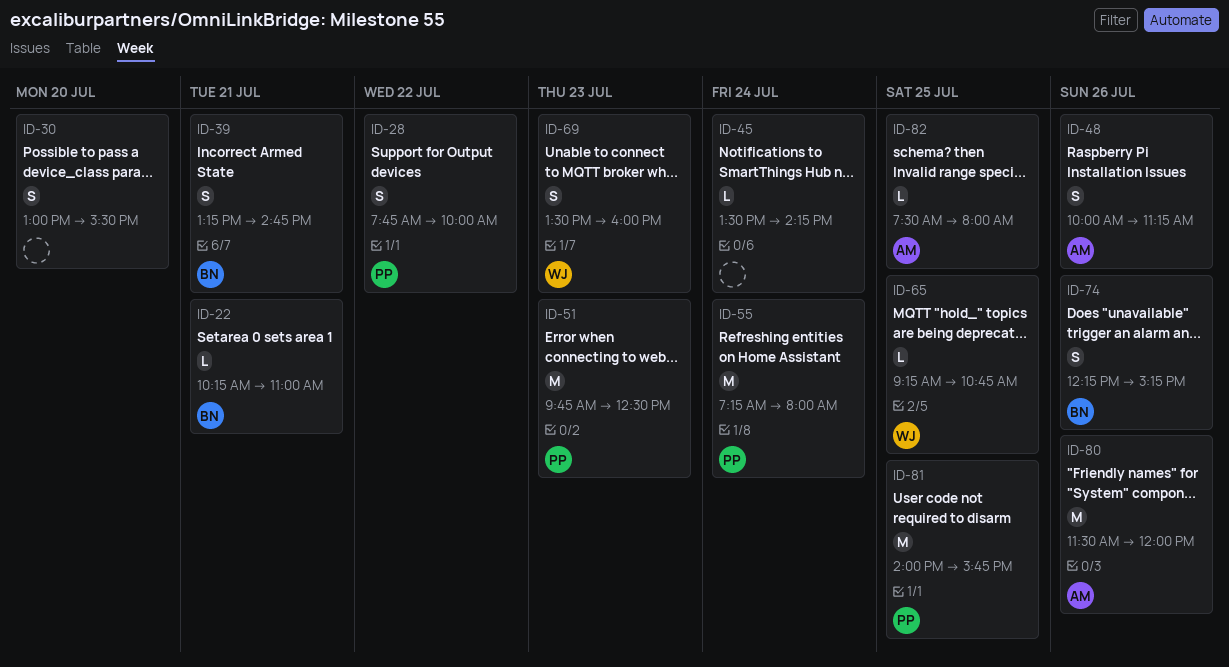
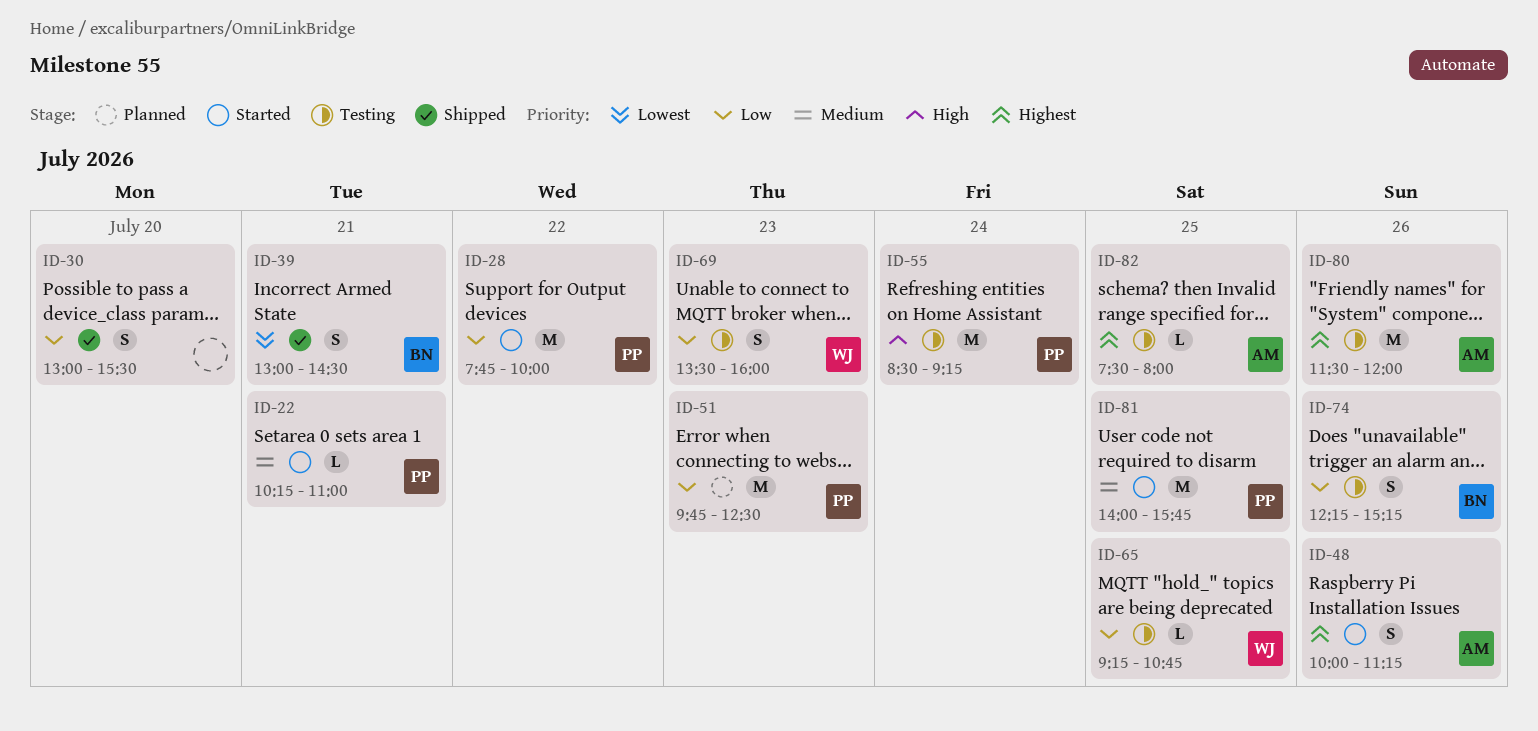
ID-22, owner: BN -> PP
ID-28, estimate: S -> M
ID-39, begins: 13:15 -> 13:00
ID-39, ends: 14:45 -> 14:30
ID-45: present -> none
ID-55, begins: 07:15 -> 08:30
ID-55, ends: 08:00 -> 09:15

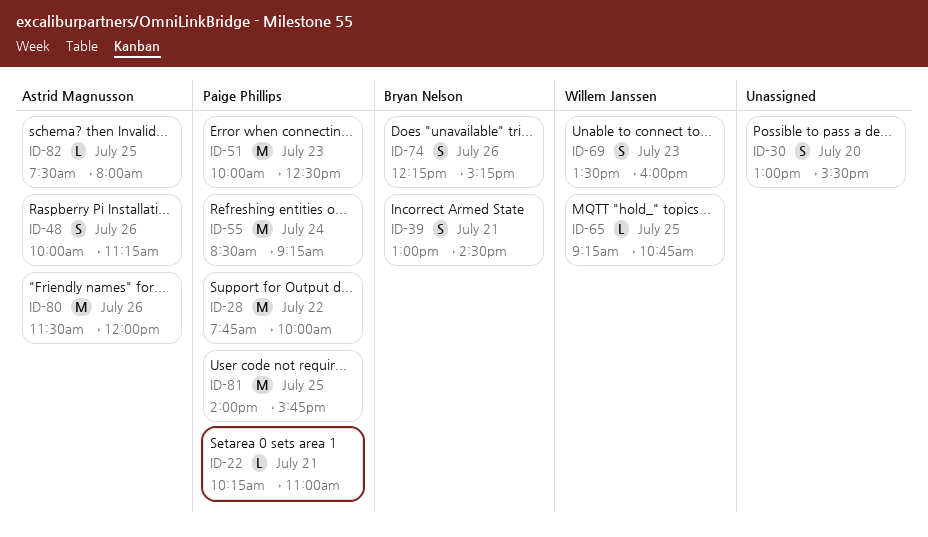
ID-51, begins: 09:45 -> 10:00

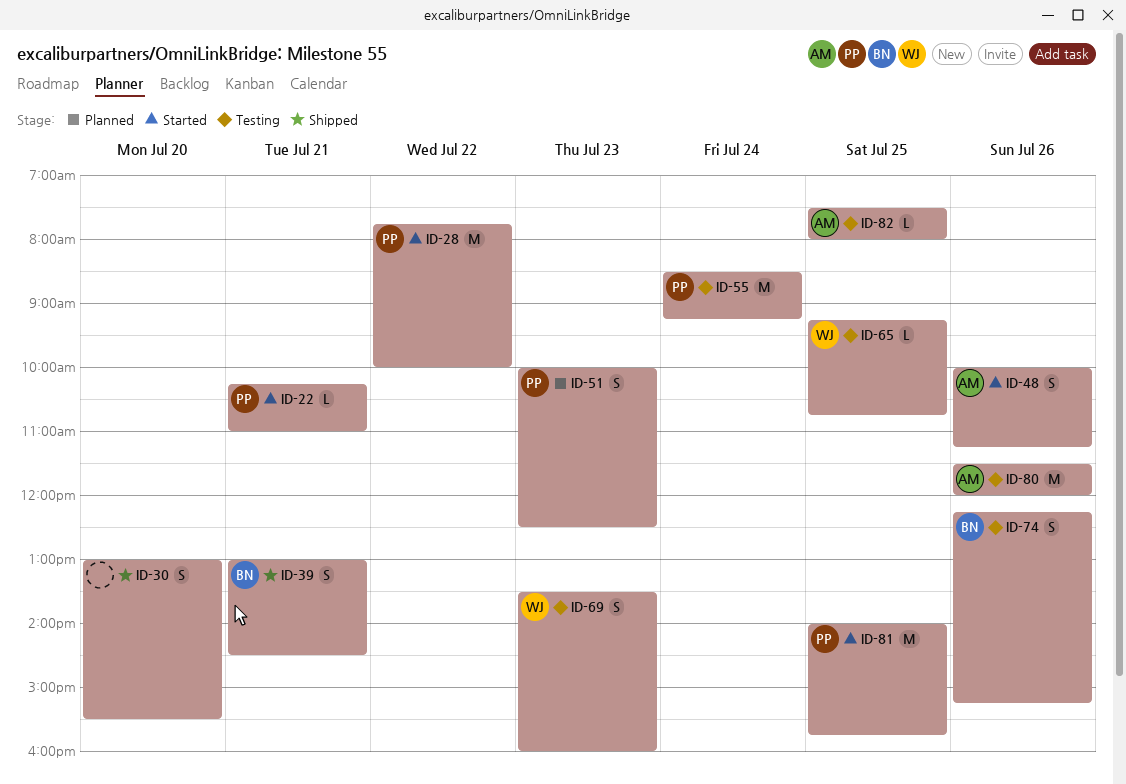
ID-51, estimate: M -> S

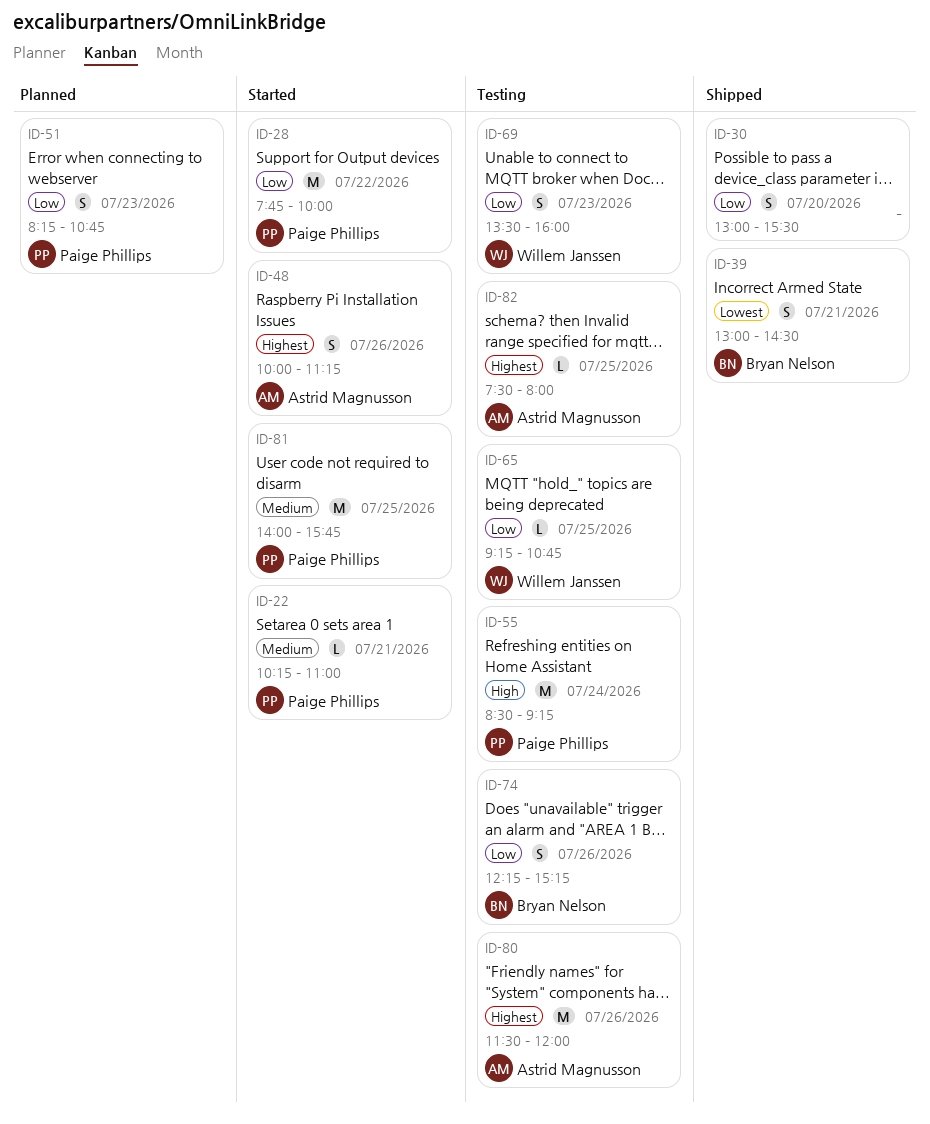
ID-51, begins: 10:00 -> 08:15
ID-51, ends: 12:30 -> 10:45

